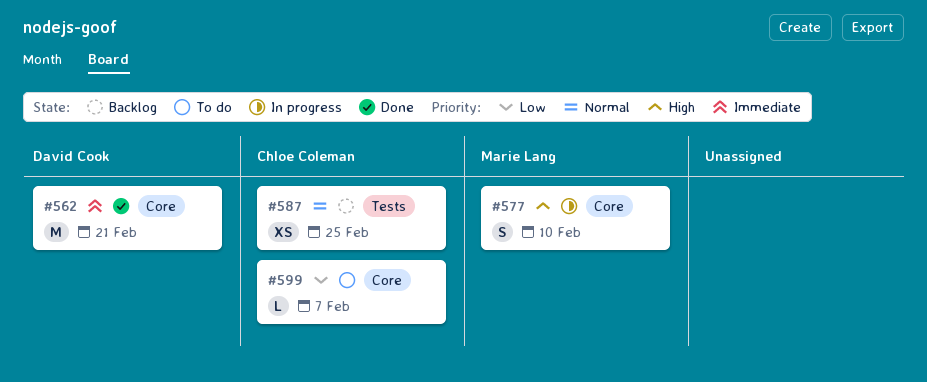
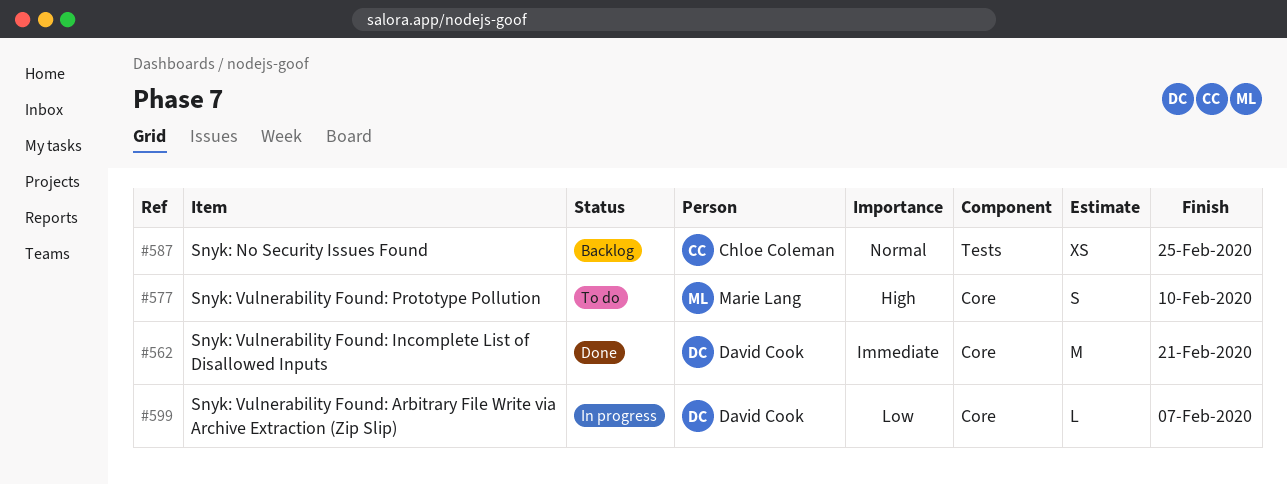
#577, status: In progress -> To do
#599, status: To do -> In progress
#599, owner: Chloe Coleman -> David Cook

